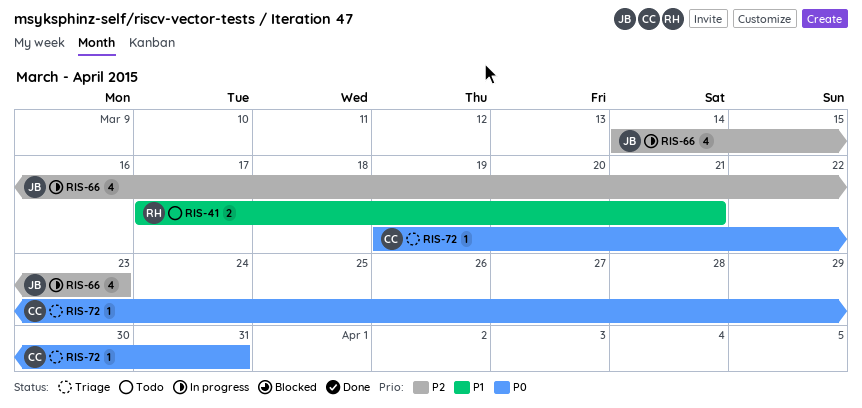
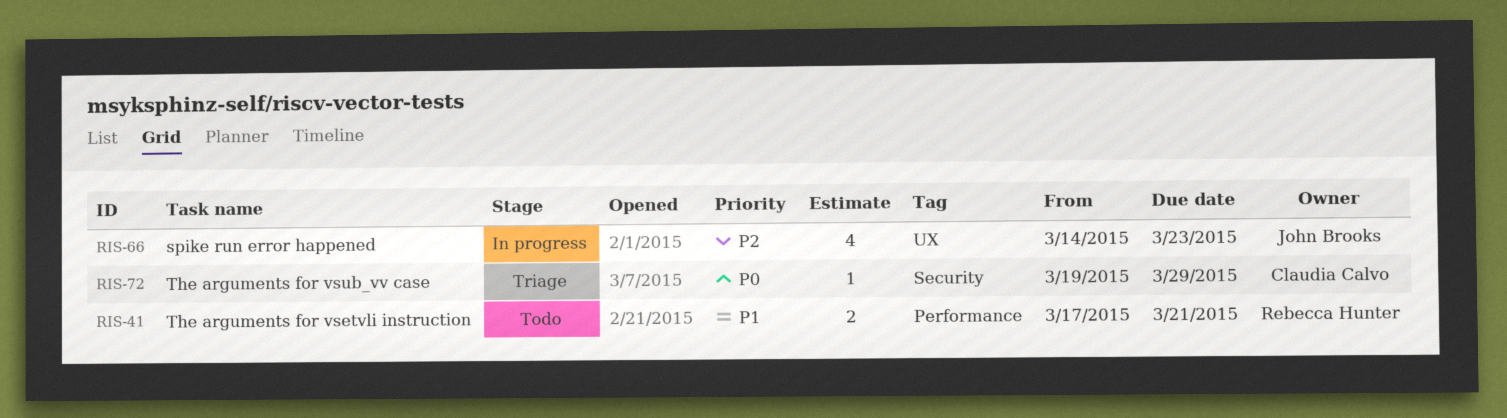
RIS-72, due: Mar 31 -> Mar 29

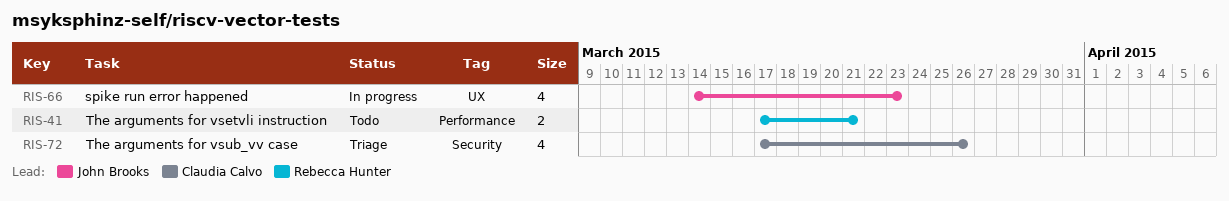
RIS-72, estimate: 1 -> 4
RIS-72, start: Mar 19 -> Mar 17
RIS-72, due: Mar 29 -> Mar 26

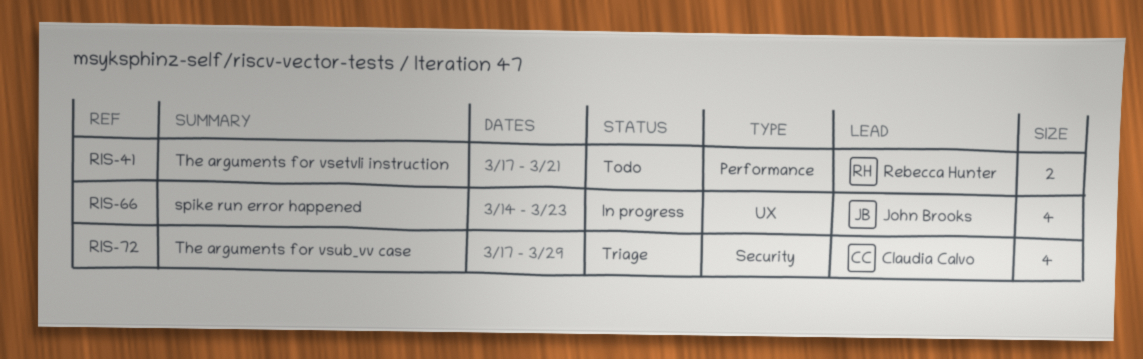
RIS-72, due: Mar 26 -> Mar 29

